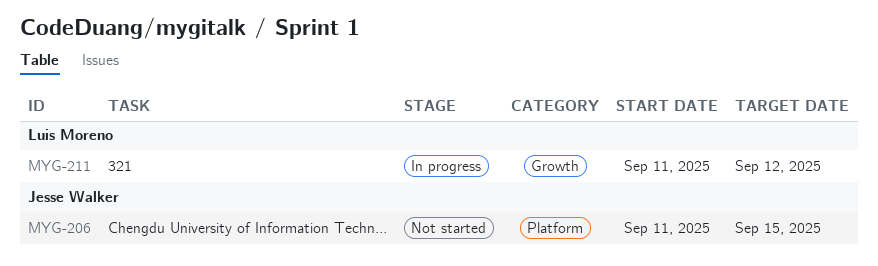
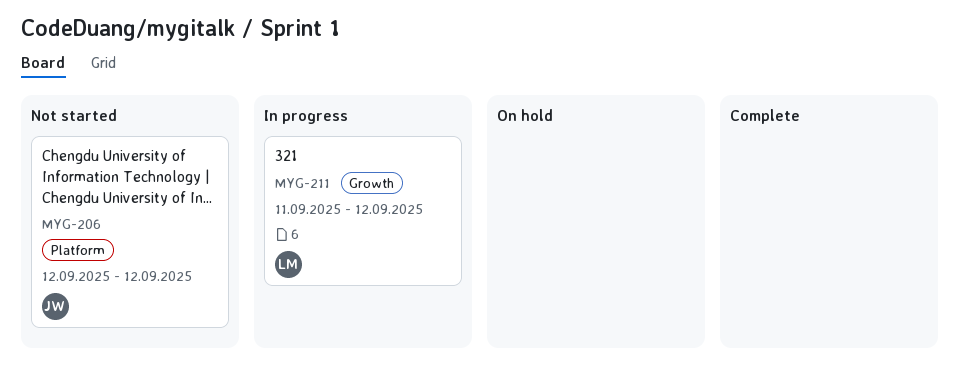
MYG-206, start: Sep 11 -> Sep 12
MYG-206, due: Sep 15 -> Sep 12

